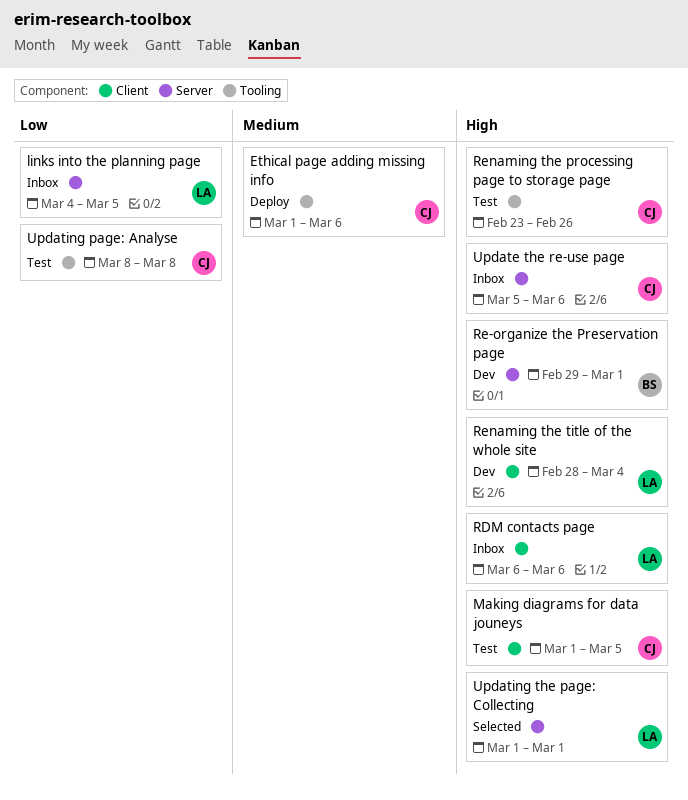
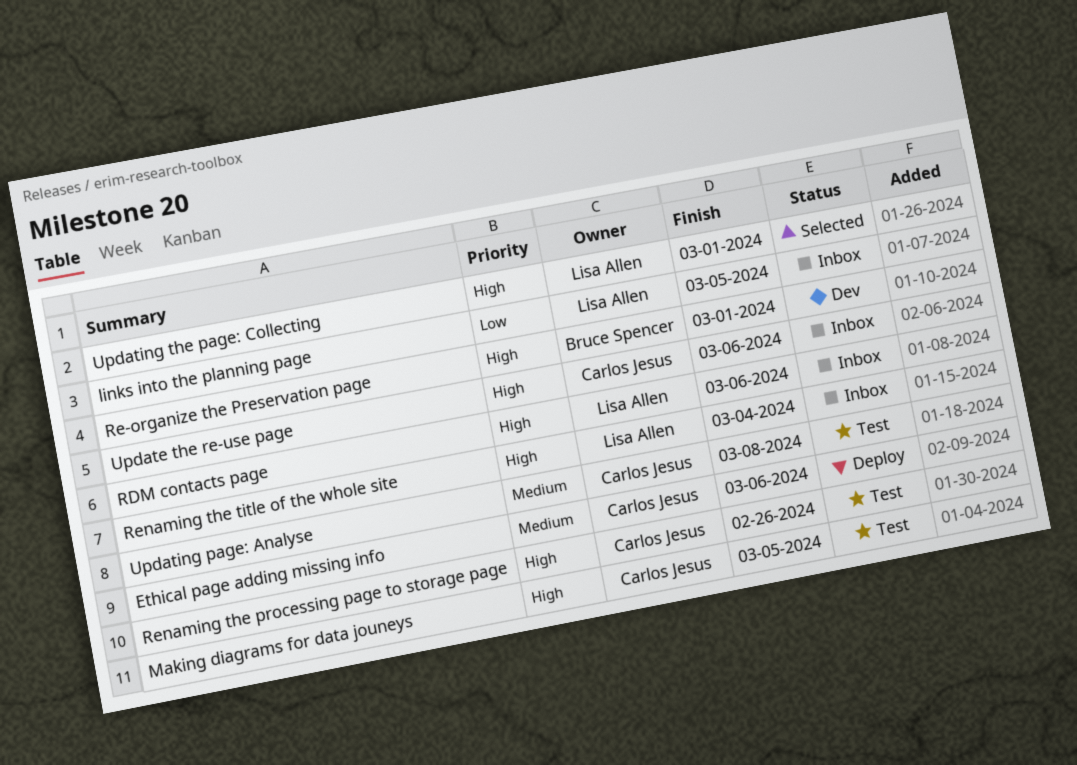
Renaming the title of the whole site, status: Dev -> Inbox
Updating page: Analyse, priority: Low -> Medium

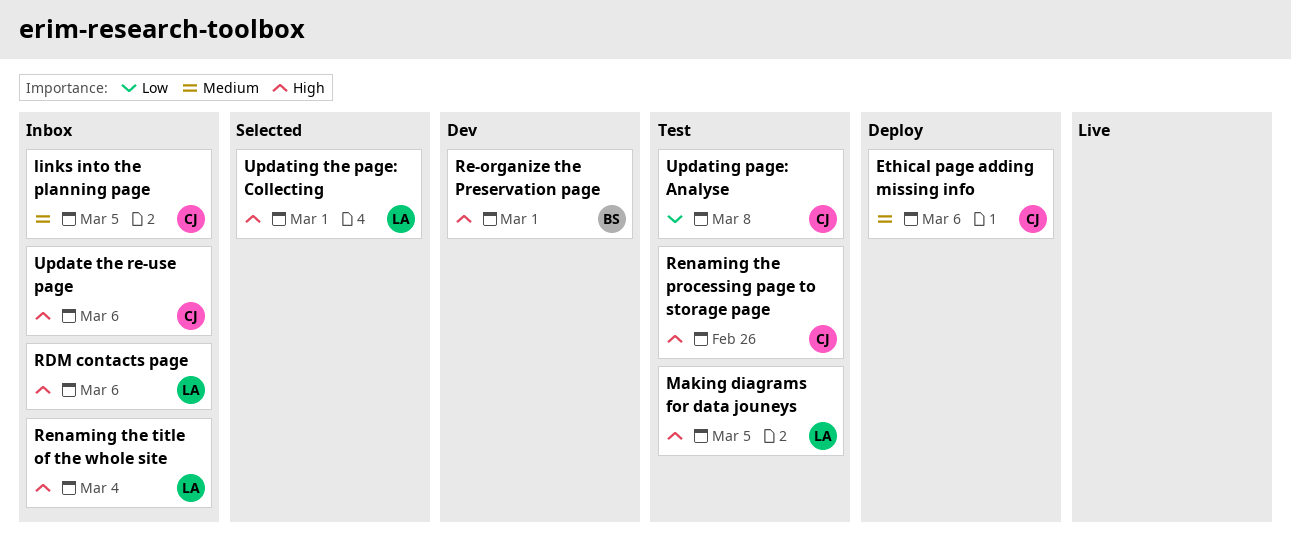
links into the planning page, owner: Lisa Allen -> Carlos Jesus
links into the planning page, priority: Low -> Medium
Making diagrams for data jouneys, owner: Carlos Jesus -> Lisa Allen
Updating page: Analyse, priority: Medium -> Low

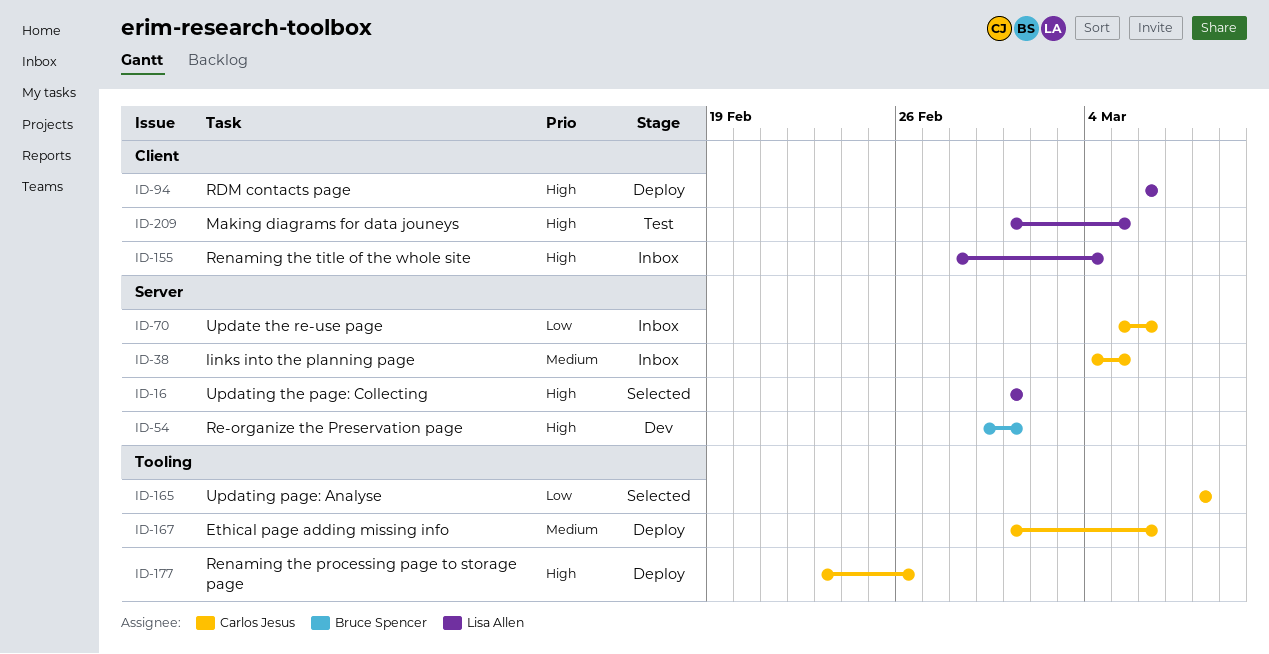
RDM contacts page, status: Inbox -> Deploy
Renaming the processing page to storage page, status: Test -> Deploy
Update the re-use page, priority: High -> Low
Updating page: Analyse, status: Test -> Selected

